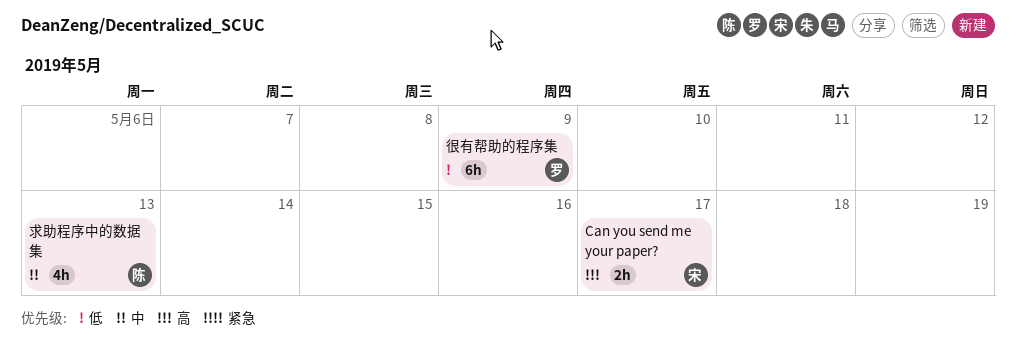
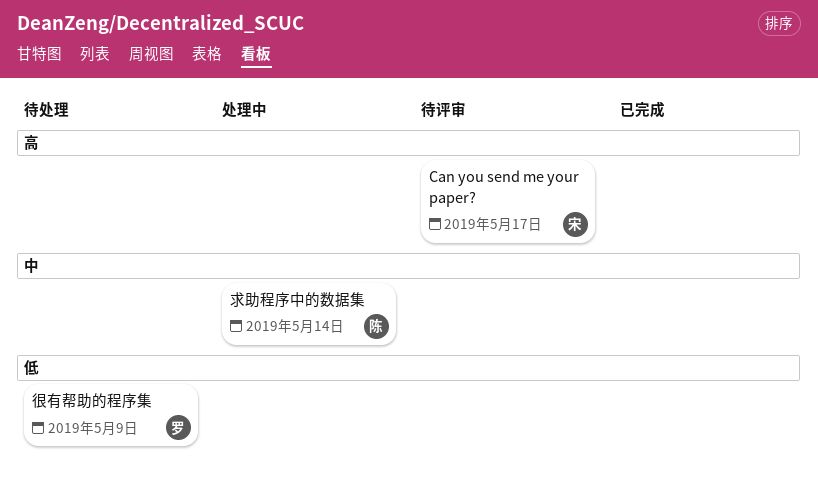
求助程序中的数据集, due: May 13 -> May 14

